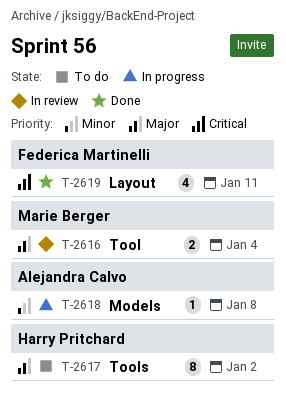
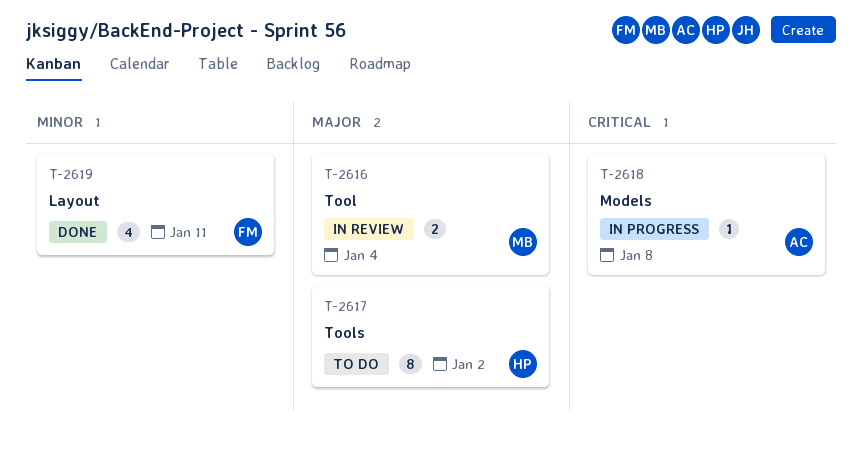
T-2618, priority: Minor -> Critical
T-2619, priority: Critical -> Minor

